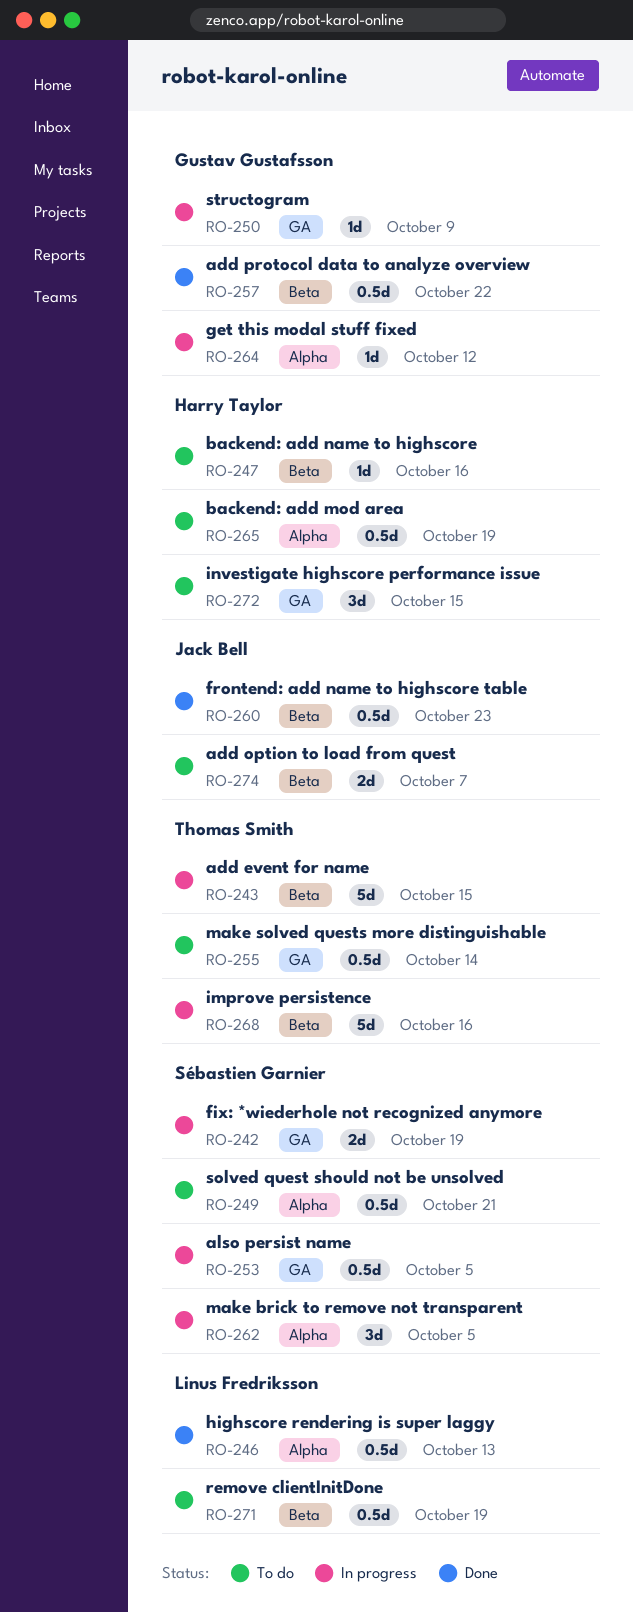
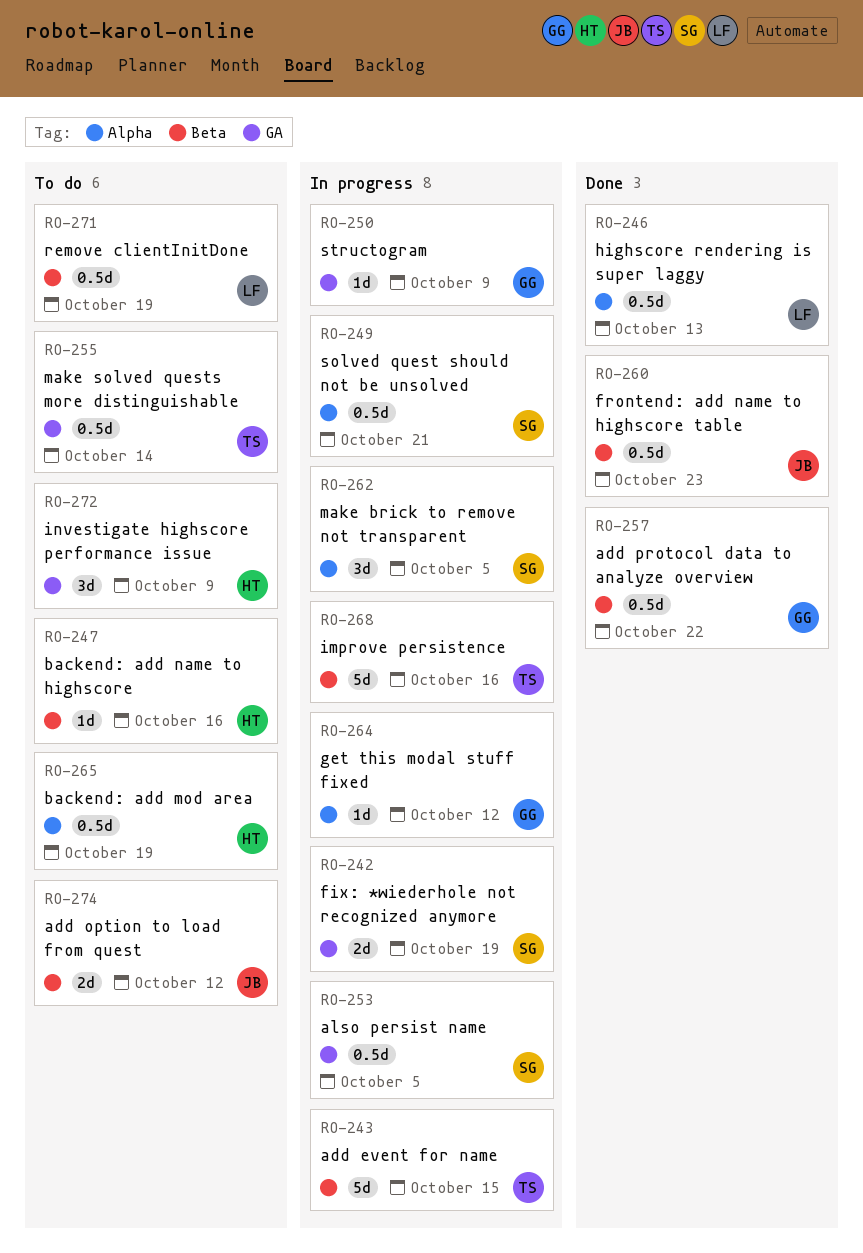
RO-249, status: To do -> In progress
RO-272, due: Oct 15 -> Oct 9
RO-274, due: Oct 7 -> Oct 12

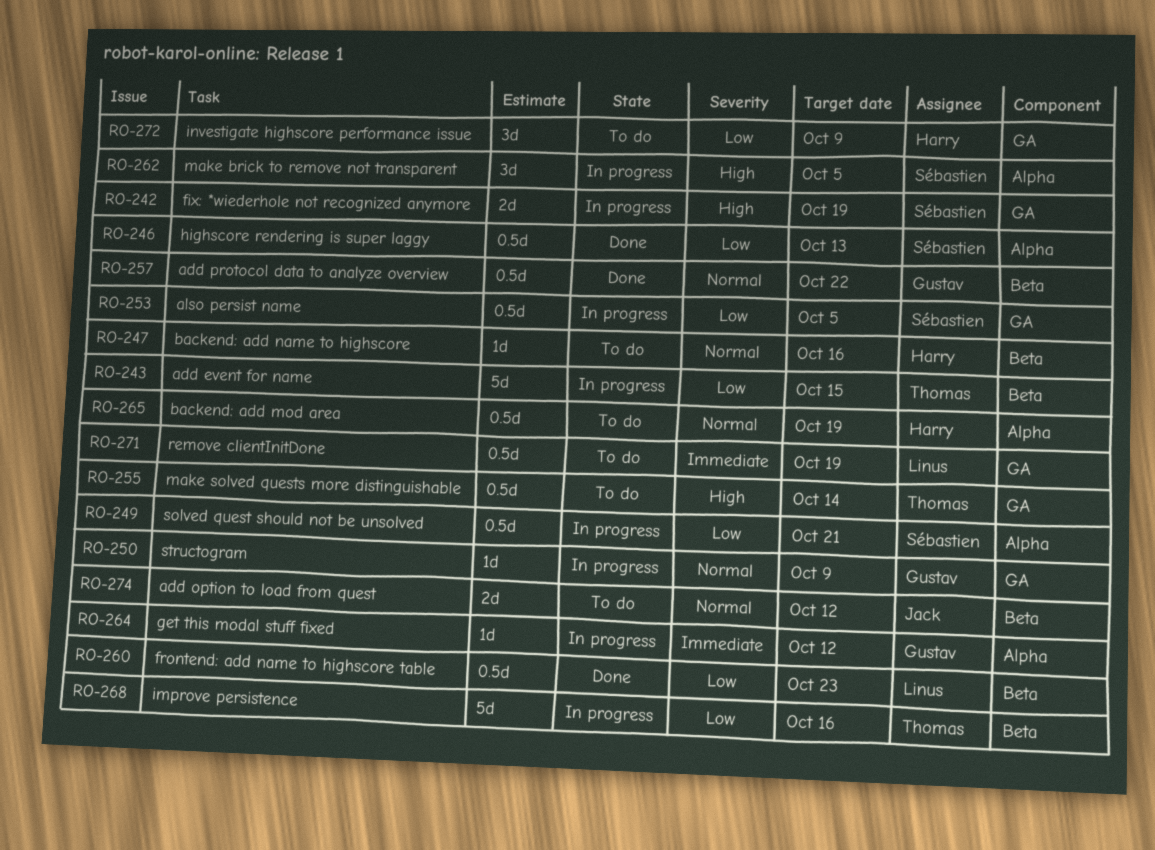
RO-246, owner: Linus -> Sébastien
RO-260, owner: Jack -> Linus
RO-271, label: Beta -> GA

